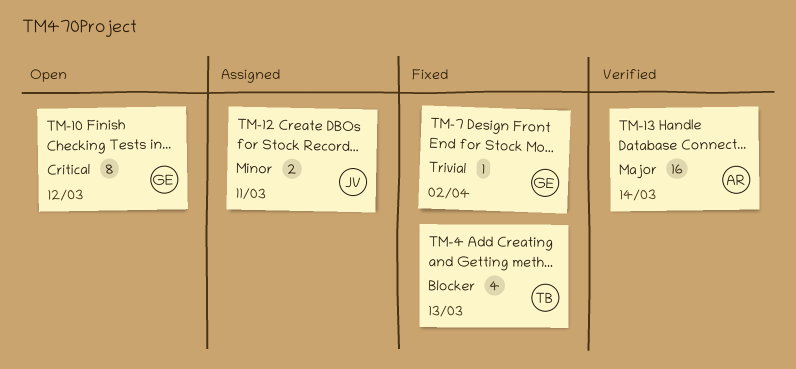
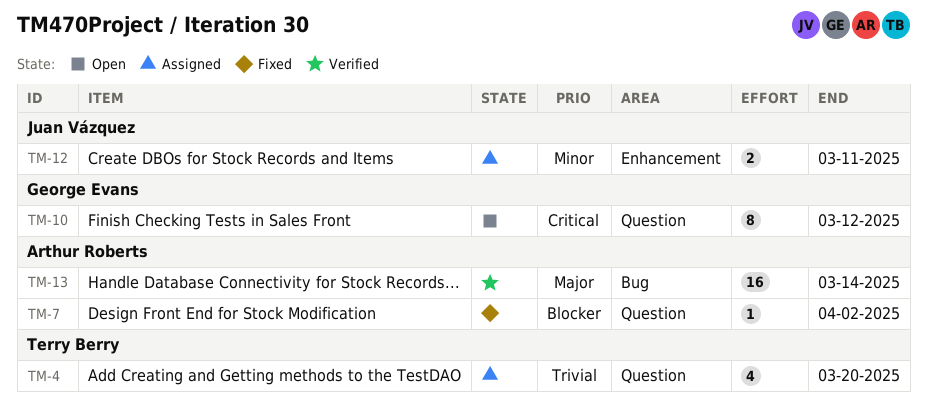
TM-4, status: Fixed -> Assigned
TM-4, priority: Blocker -> Trivial
TM-4, due: Mar 13 -> Mar 20
TM-7, owner: George Evans -> Arthur Roberts
TM-7, priority: Trivial -> Blocker

